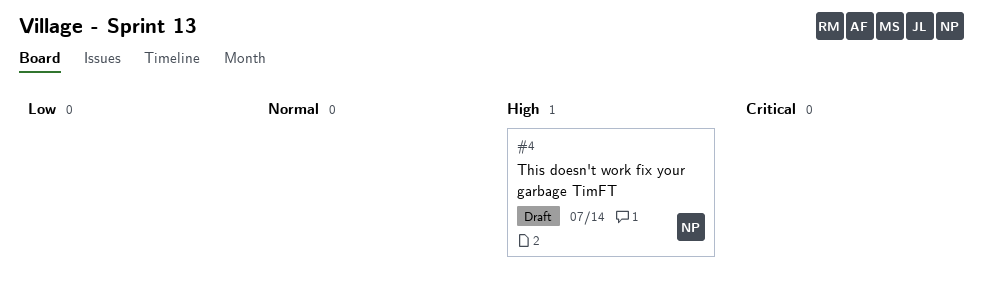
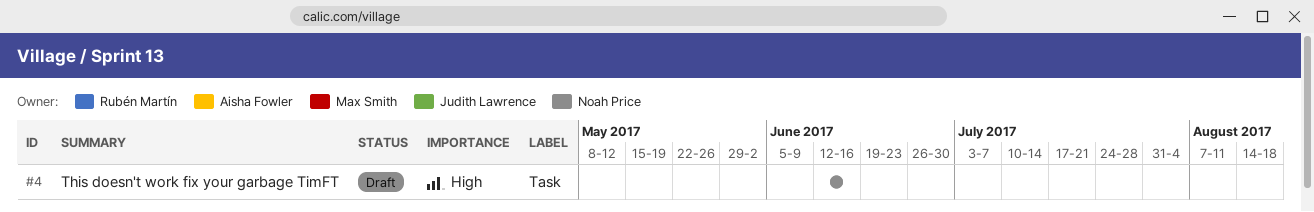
#4, due: Jul 14 -> Jun 16

